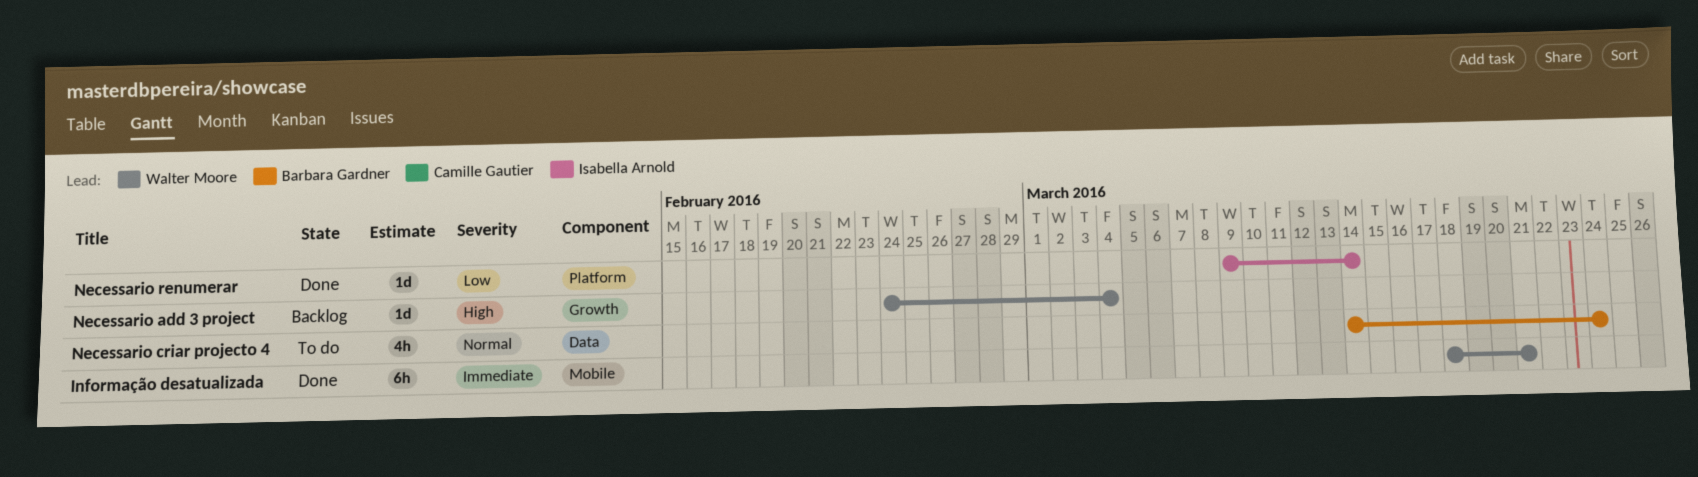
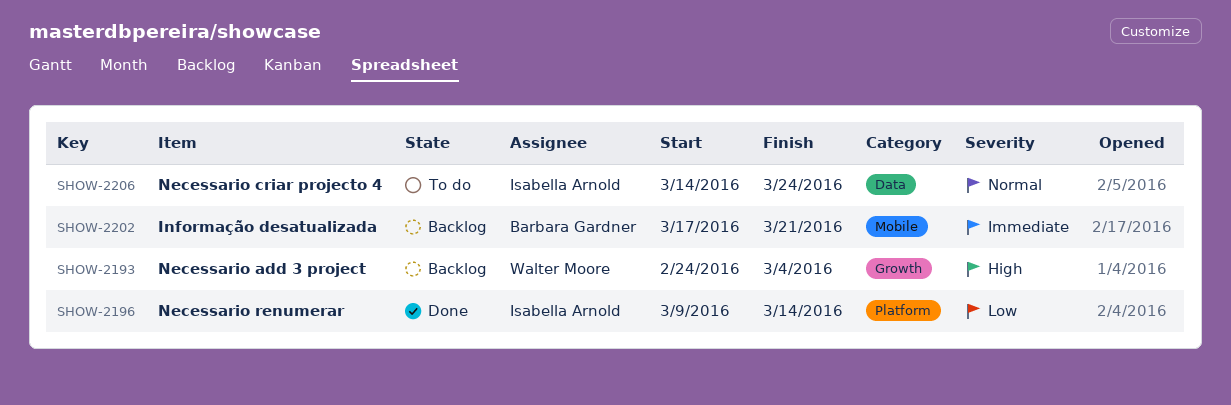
Informação desatualizada, status: Done -> Backlog
Informação desatualizada, owner: Walter Moore -> Barbara Gardner
Informação desatualizada, start: Mar 18 -> Mar 17
Necessario criar projecto 4, owner: Barbara Gardner -> Isabella Arnold

